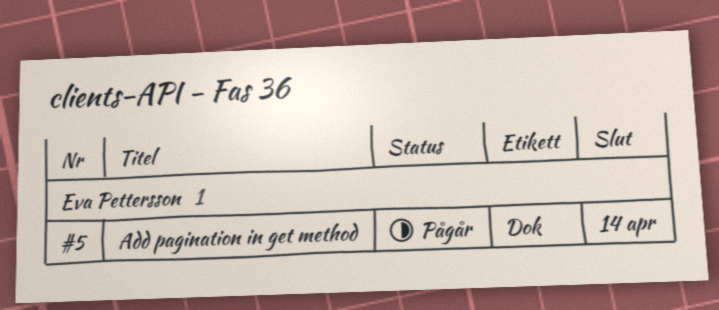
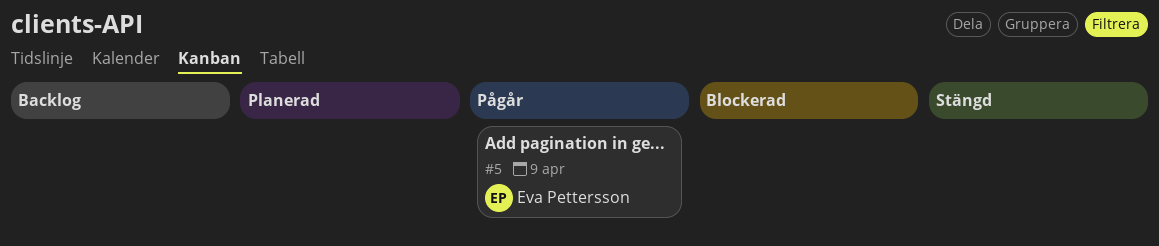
#5, due: Apr 14 -> Apr 9

